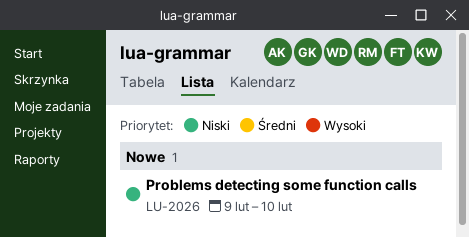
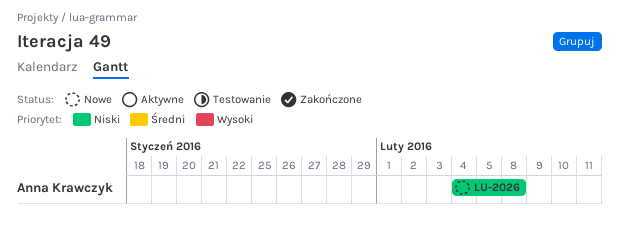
LU-2026, start: Feb 9 -> Feb 4
LU-2026, due: Feb 10 -> Feb 8

